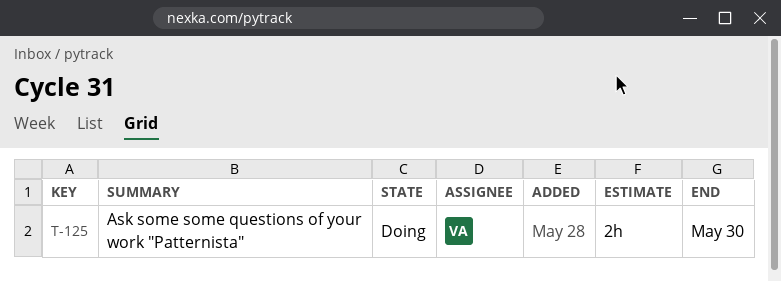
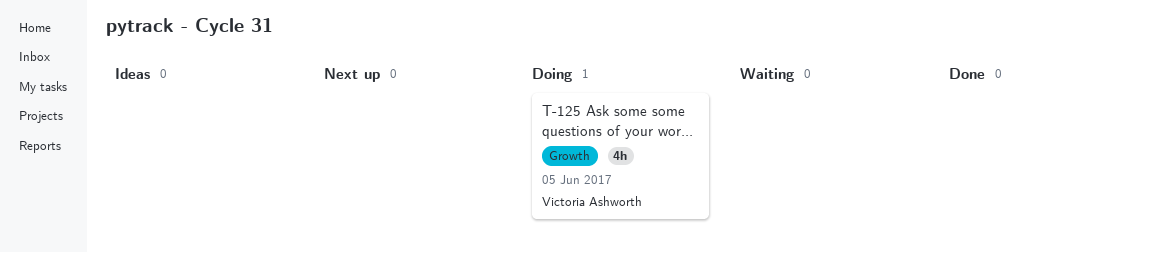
T-125, estimate: 2h -> 4h
T-125, due: May 30 -> Jun 5

